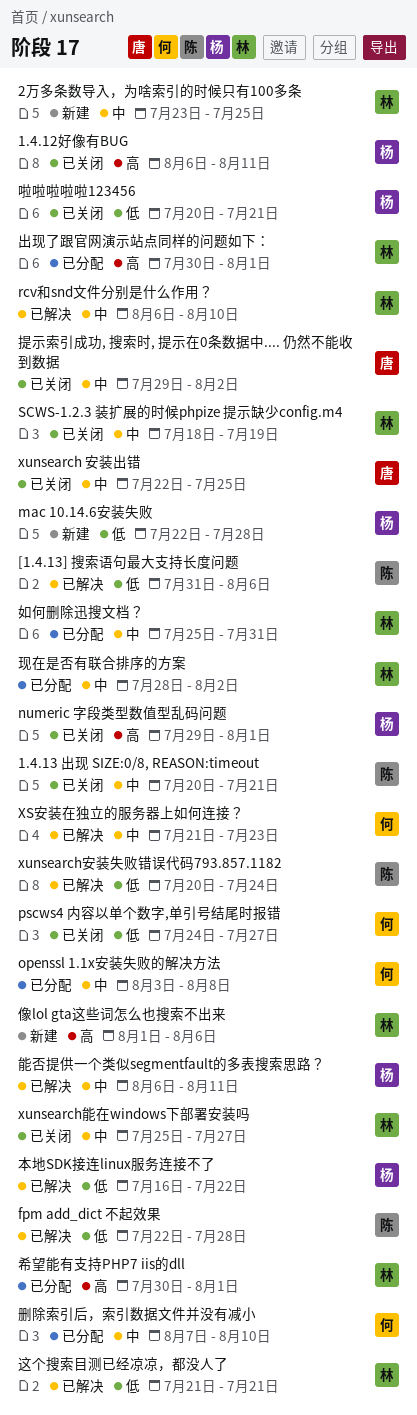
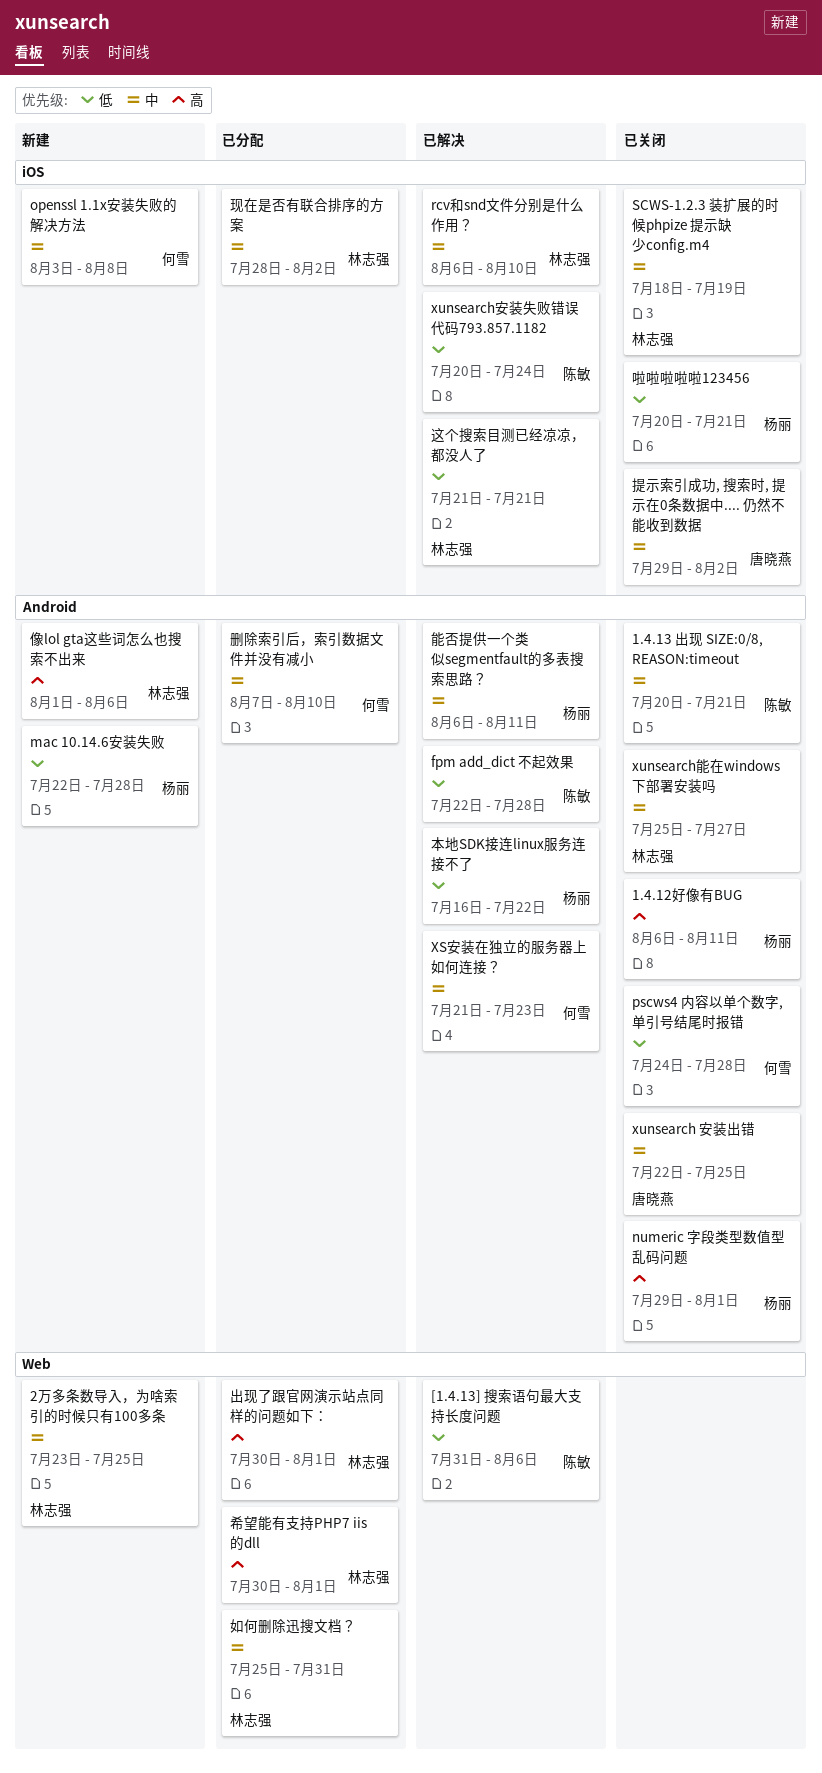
openssl 1.1x安装失败的解决方法, status: 已分配 -> 新建
pscws4 内容以单个数字,单引号结尾时报错, due: Jul 27 -> Jul 28

